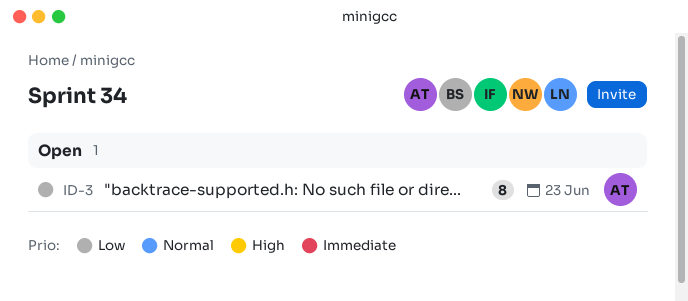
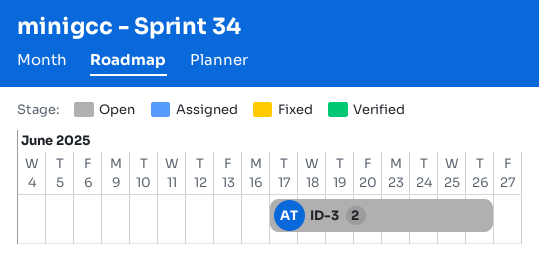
ID-3, estimate: 8 -> 2
ID-3, due: Jun 23 -> Jun 26

